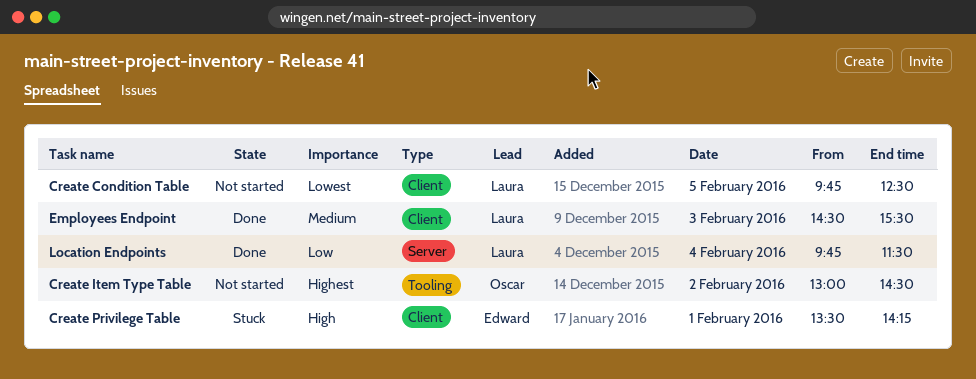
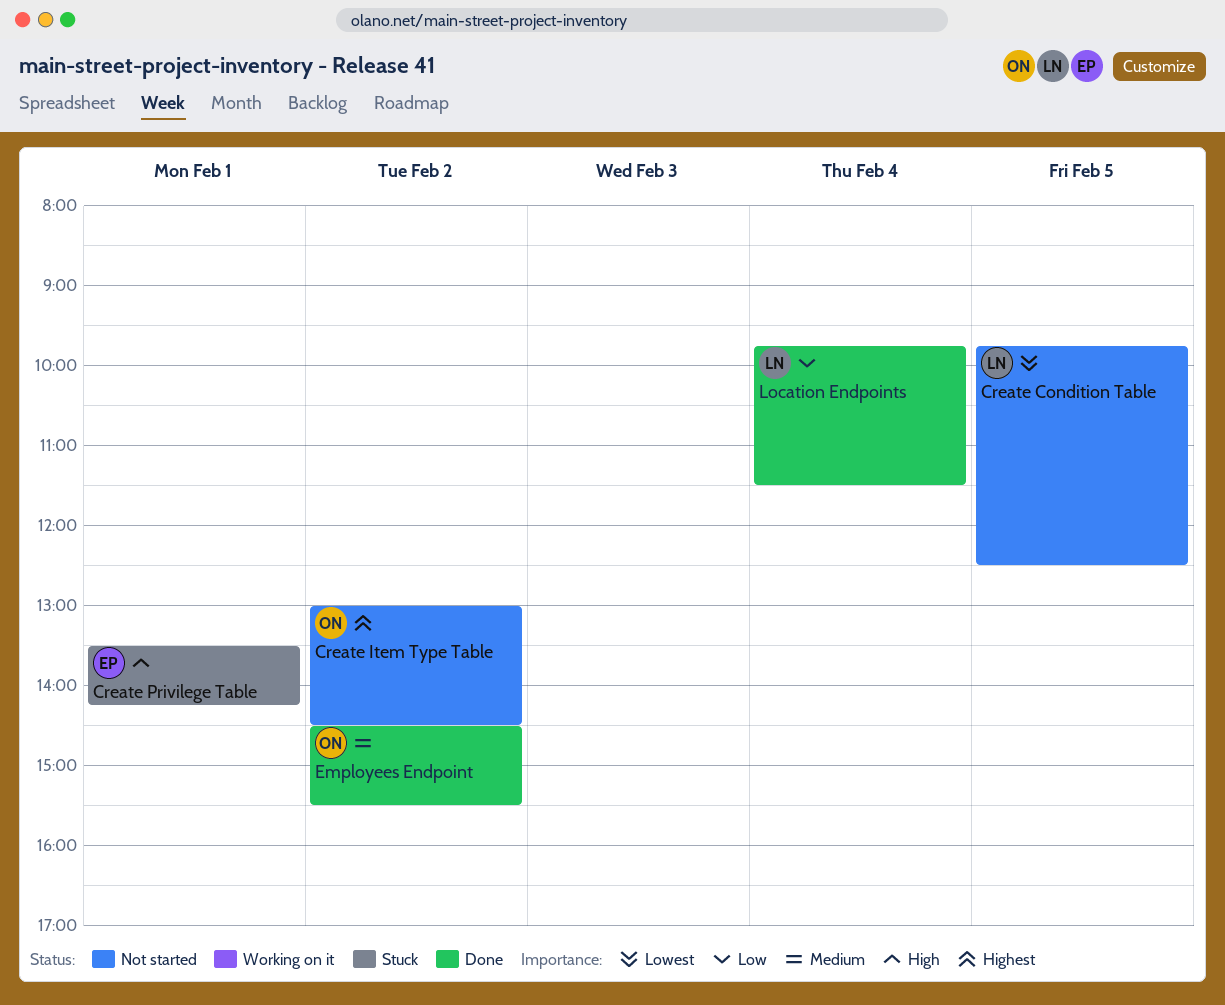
Employees Endpoint, owner: Laura -> Oscar
Employees Endpoint, day: Feb 3 -> Feb 2

